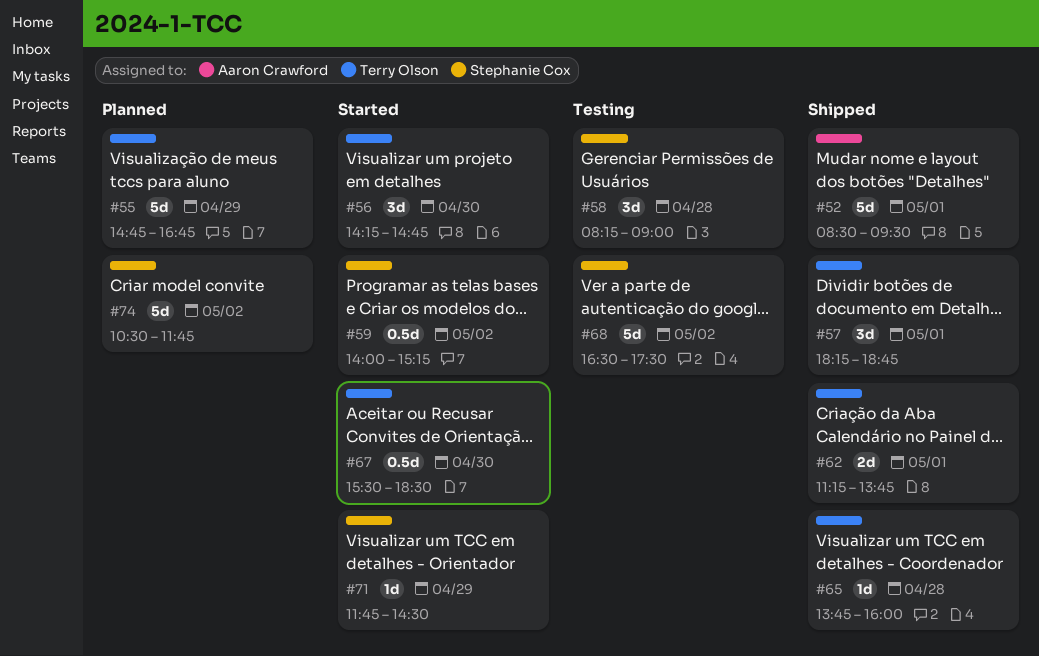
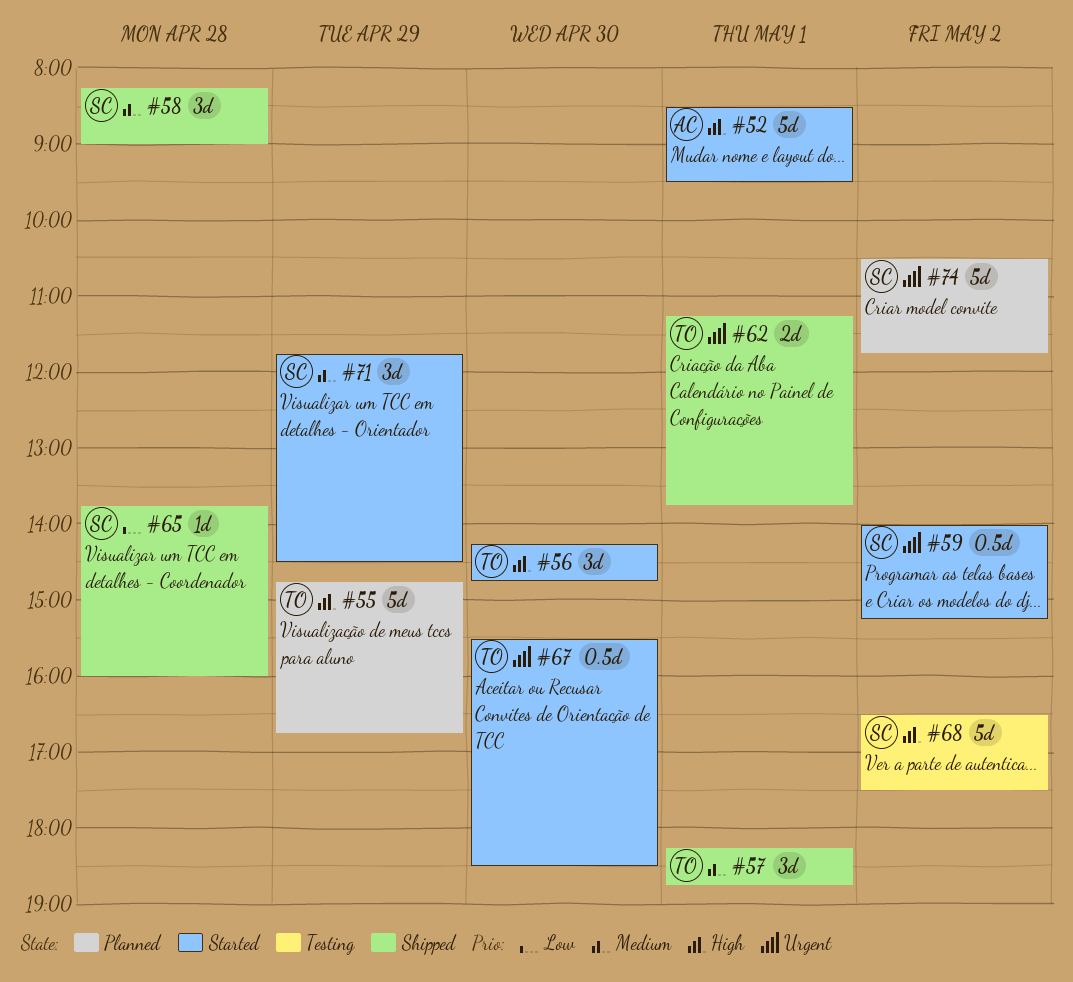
#52, status: Shipped -> Started
#58, status: Testing -> Shipped
#65, owner: Terry Olson -> Stephanie Cox
#71, estimate: 1d -> 3d

